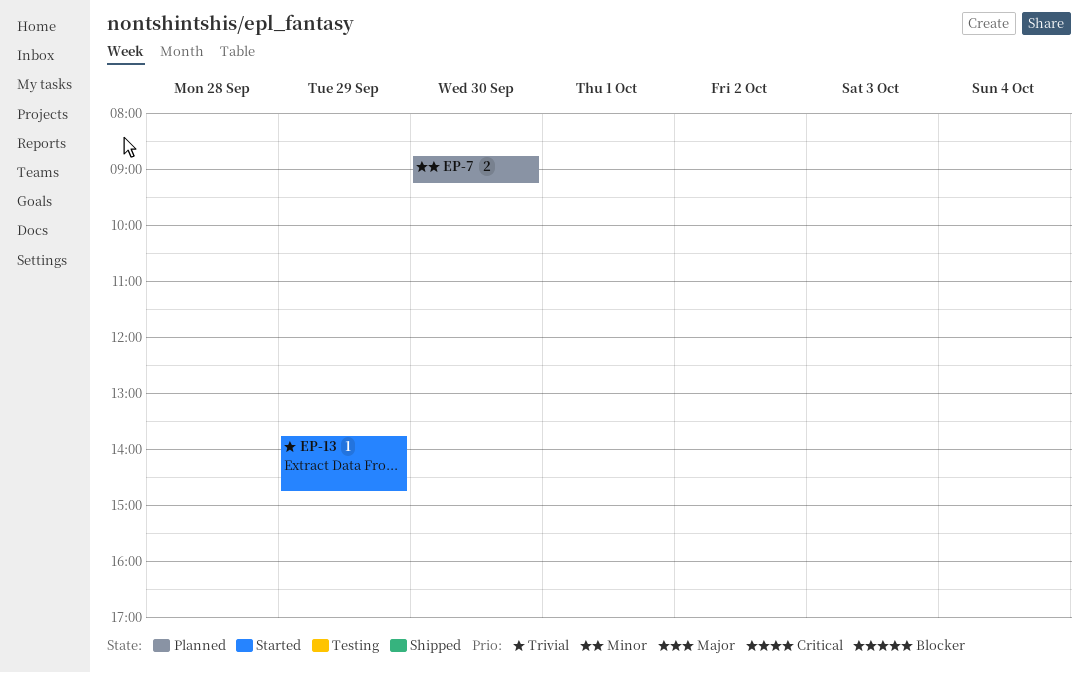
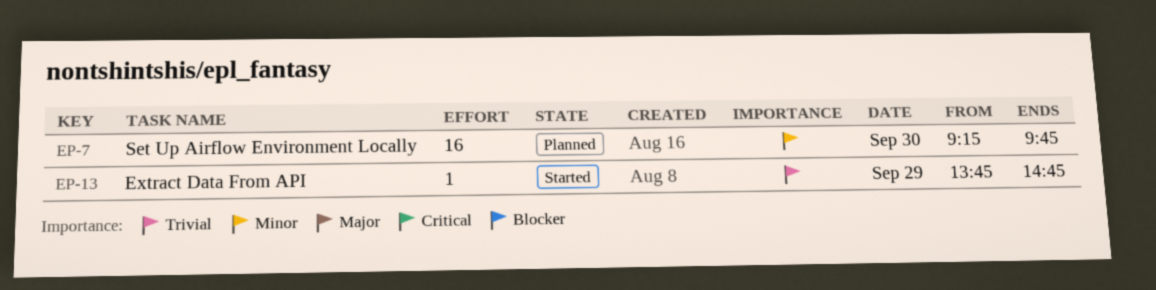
EP-7, estimate: 2 -> 16
EP-7, begins: 08:45 -> 09:15
EP-7, ends: 09:15 -> 09:45

